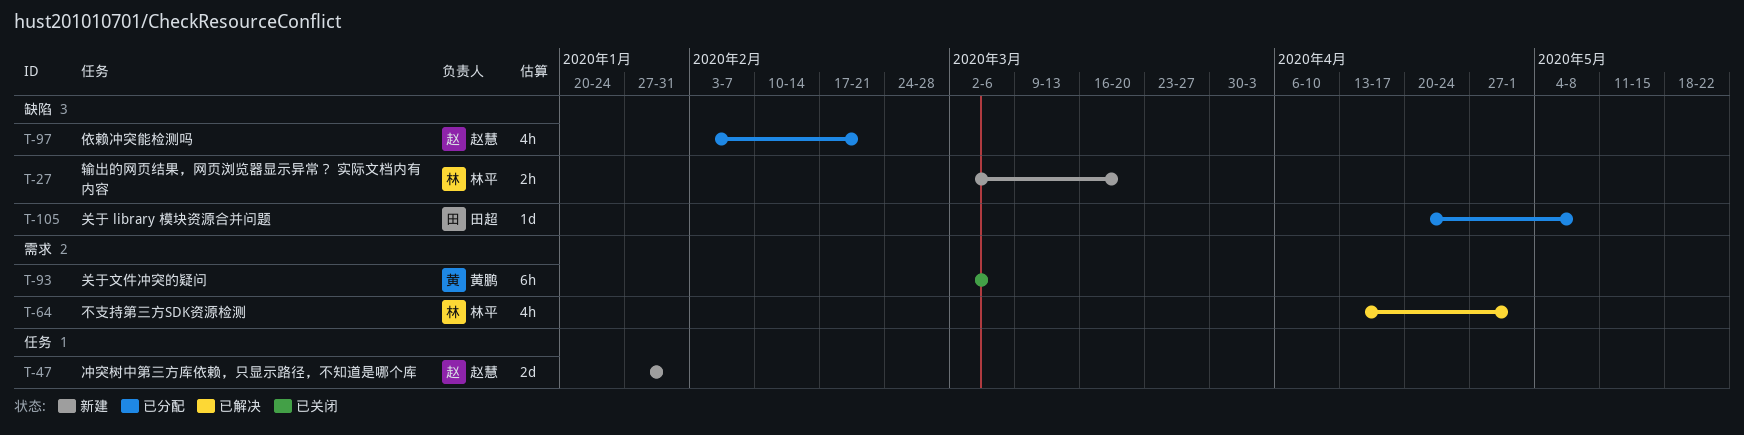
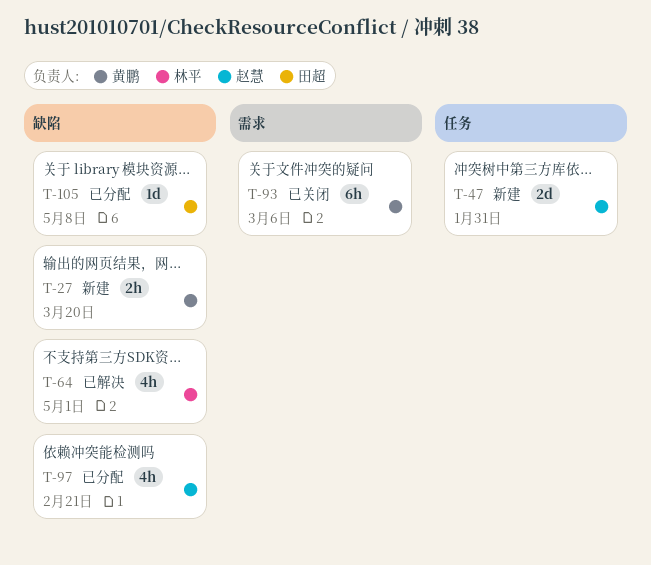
T-27, owner: 林平 -> 黄鹏
T-64, label: 需求 -> 缺陷

